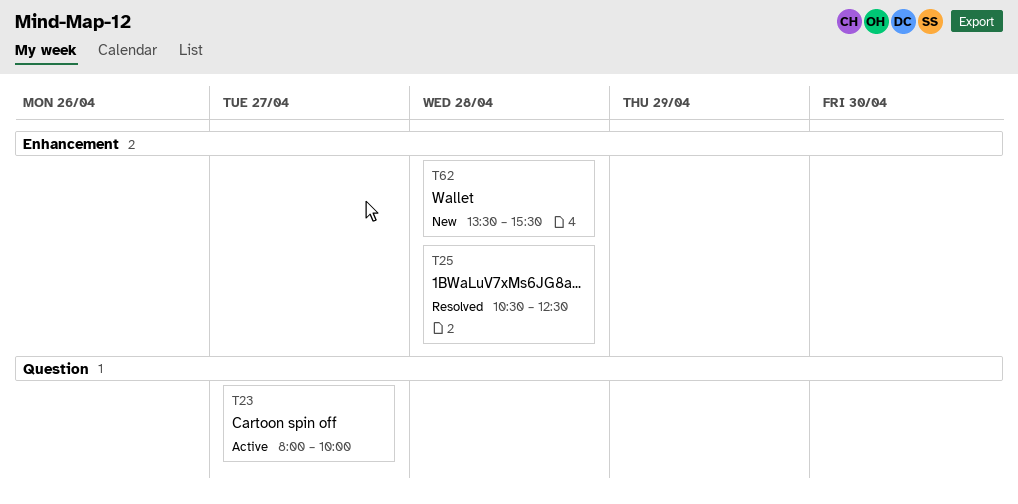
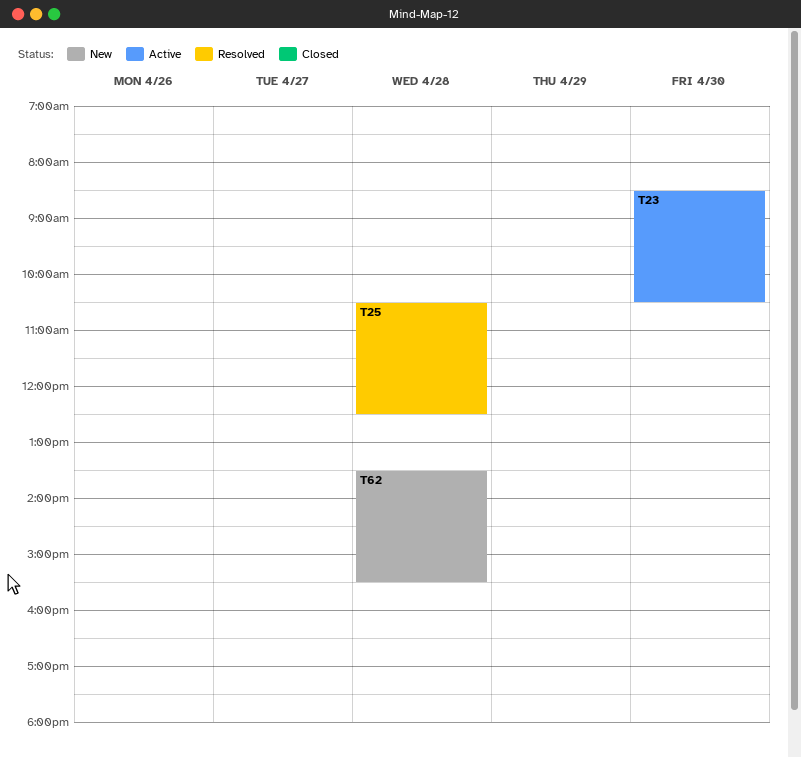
T23, day: Apr 27 -> Apr 30
T23, begins: 08:00 -> 08:30
T23, ends: 10:00 -> 10:30

